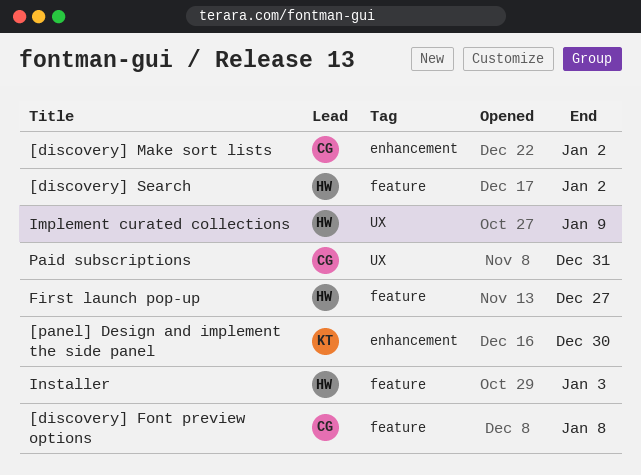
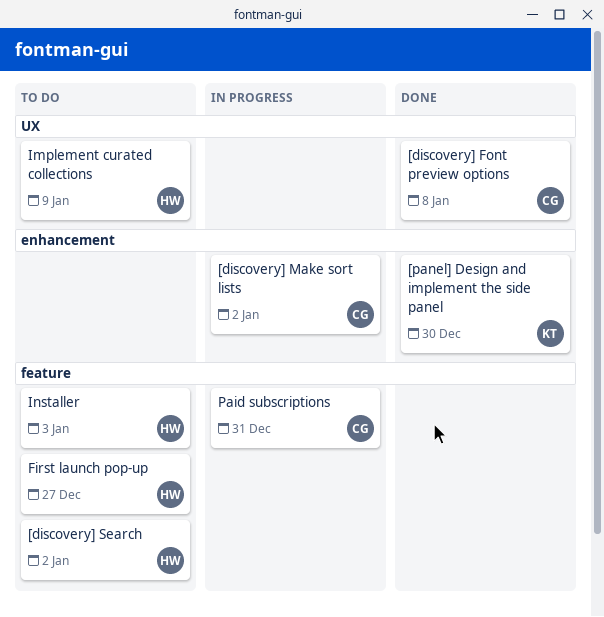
[discovery] Font preview options, label: feature -> UX
Paid subscriptions, label: UX -> feature

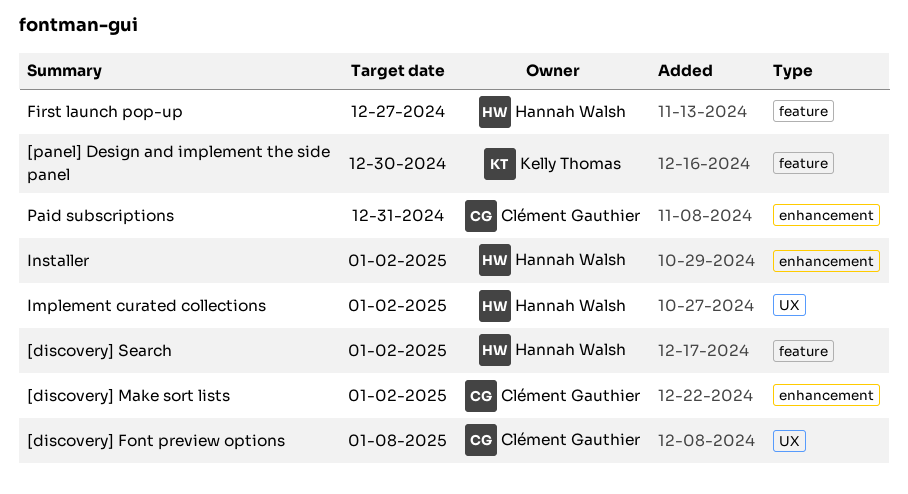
[panel] Design and implement the side panel, label: enhancement -> feature
Implement curated collections, due: Jan 9 -> Jan 2
Installer, label: feature -> enhancement
Installer, due: Jan 3 -> Jan 2
Paid subscriptions, label: feature -> enhancement

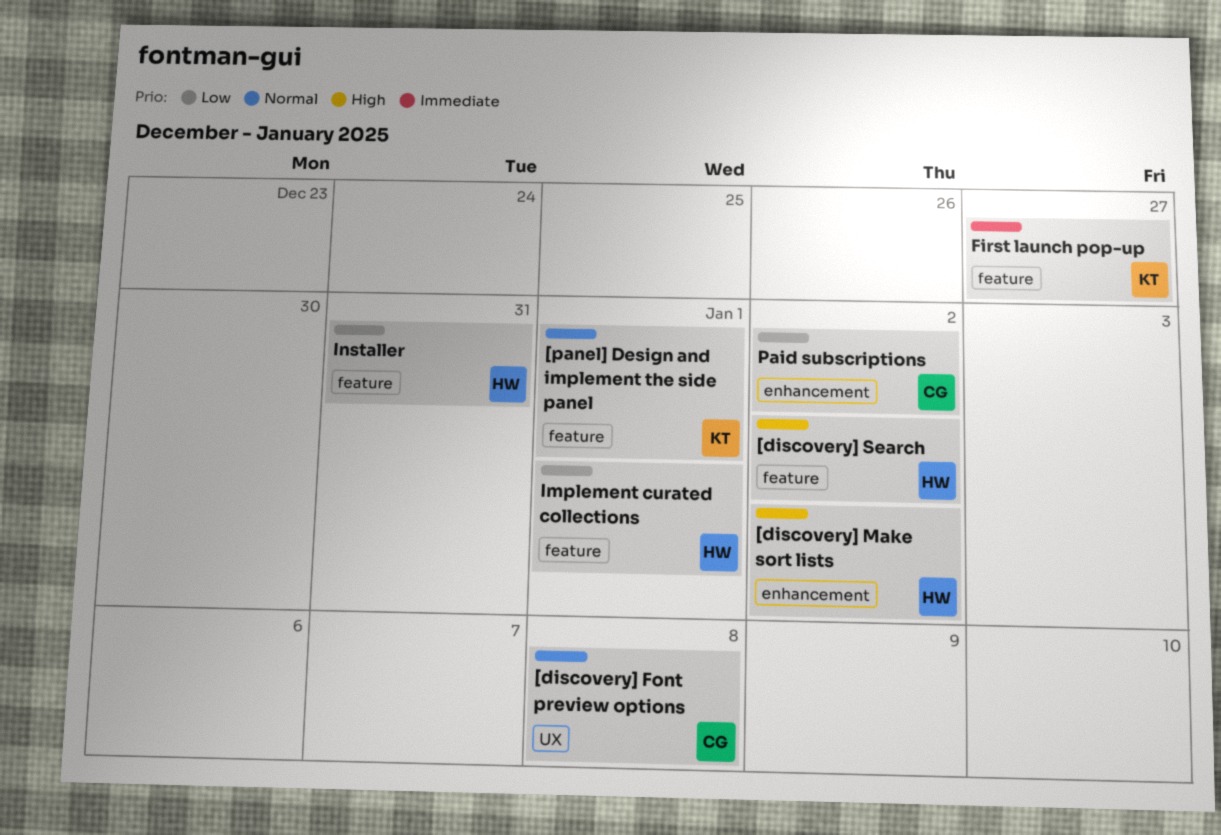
[discovery] Make sort lists, owner: Clément Gauthier -> Hannah Walsh
[panel] Design and implement the side panel, due: Dec 30 -> Jan 1
First launch pop-up, owner: Hannah Walsh -> Kelly Thomas
Implement curated collections, label: UX -> feature
Implement curated collections, due: Jan 2 -> Jan 1
Installer, label: enhancement -> feature
Installer, due: Jan 2 -> Dec 31
Paid subscriptions, due: Dec 31 -> Jan 2

